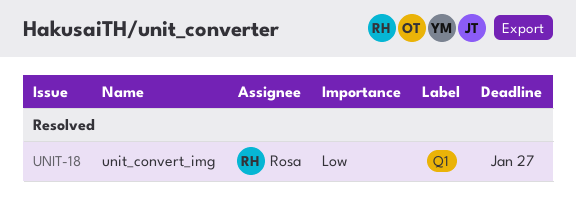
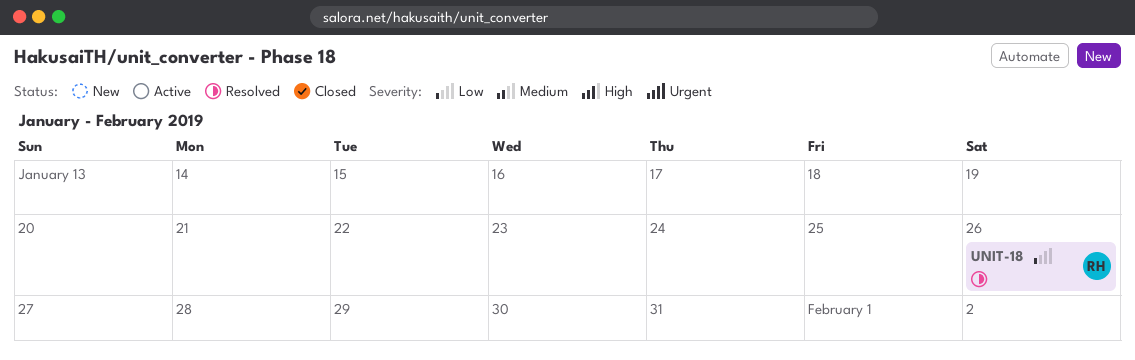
UNIT-18, due: Jan 27 -> Jan 26

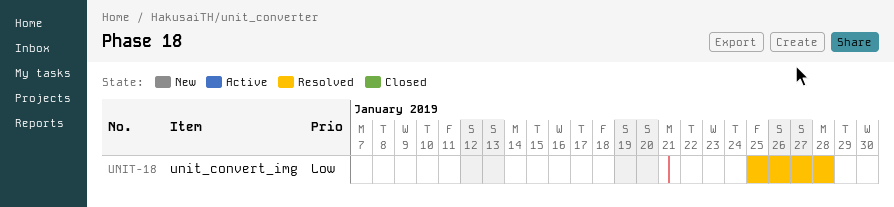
UNIT-18, due: Jan 26 -> Jan 28

